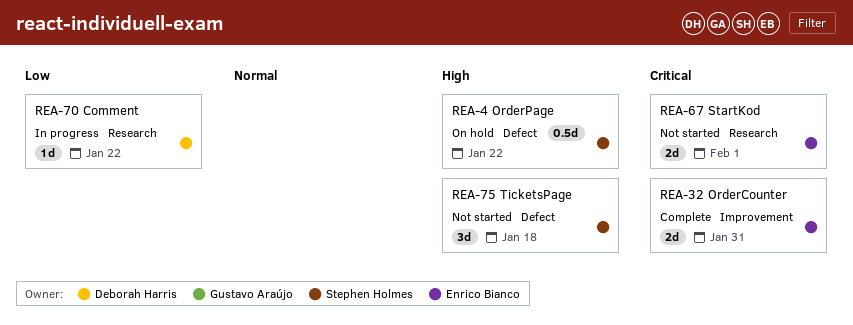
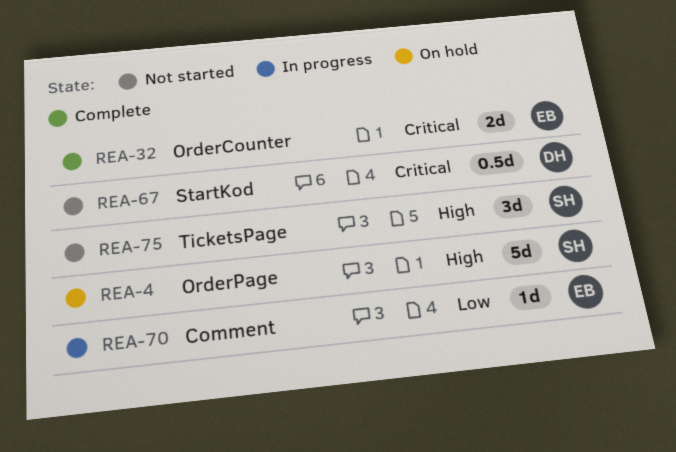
REA-4, estimate: 0.5d -> 5d
REA-67, owner: Enrico Bianco -> Deborah Harris
REA-67, estimate: 2d -> 0.5d
REA-70, owner: Deborah Harris -> Enrico Bianco

